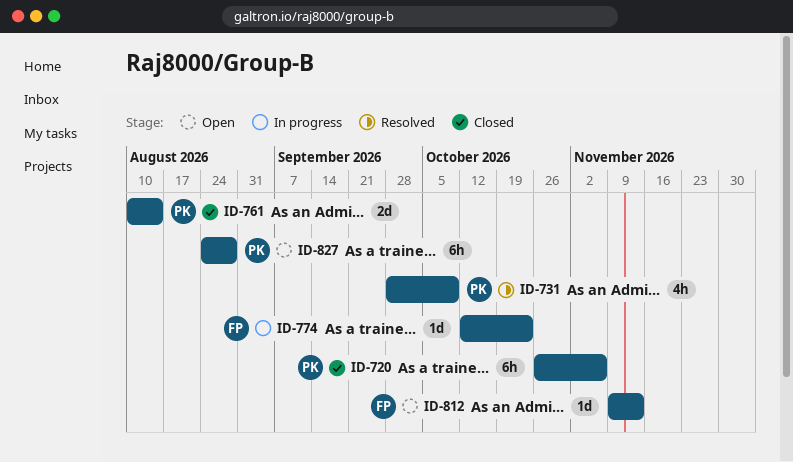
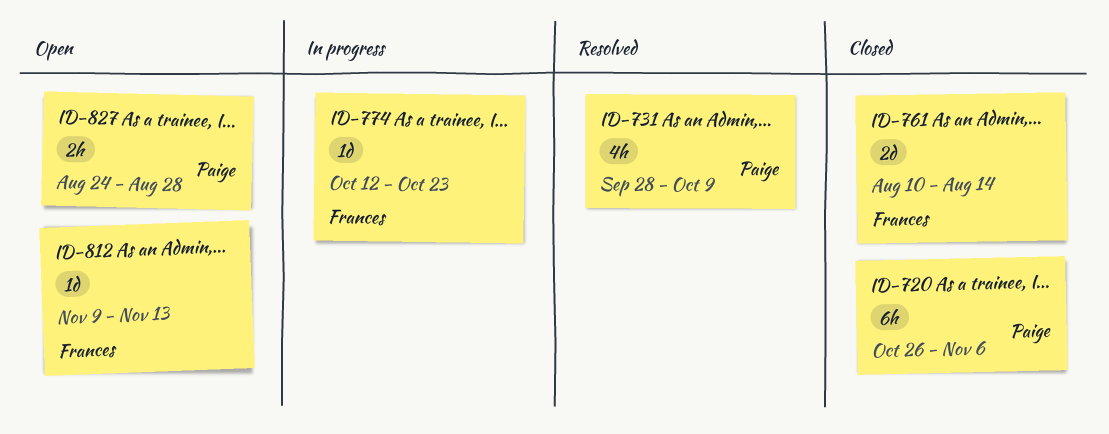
ID-761, owner: Paige -> Frances
ID-827, estimate: 6h -> 2h

